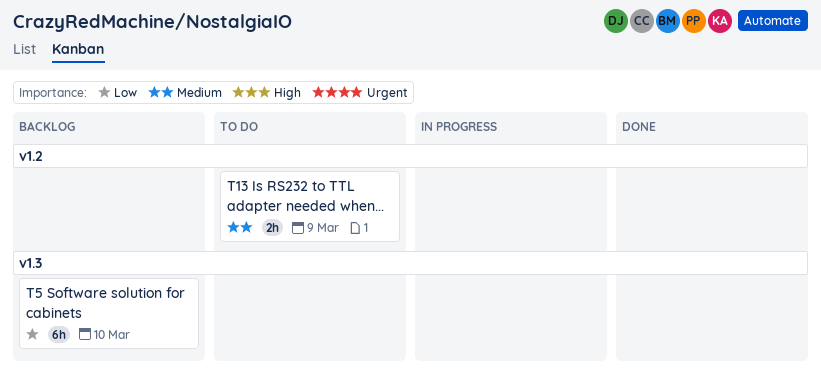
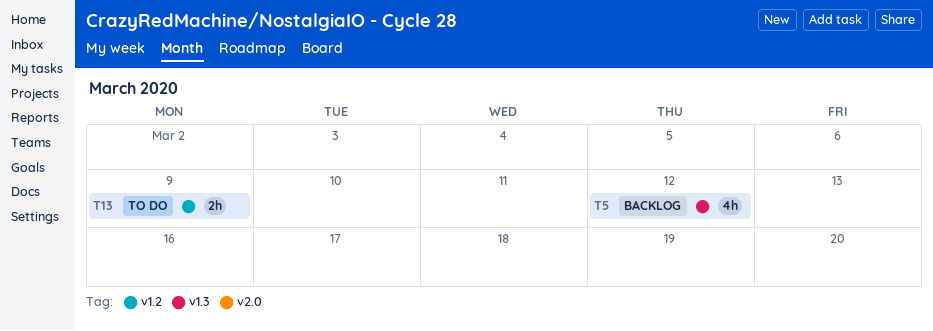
T5, estimate: 6h -> 4h
T5, due: Mar 10 -> Mar 12

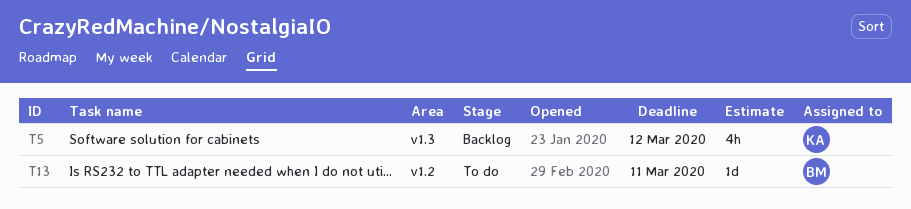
T13, estimate: 2h -> 1d
T13, due: Mar 9 -> Mar 11

